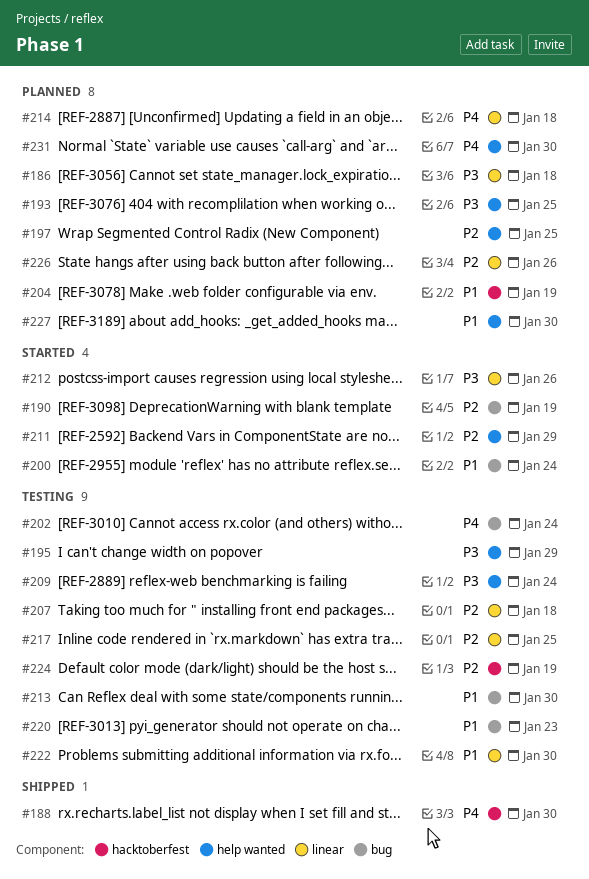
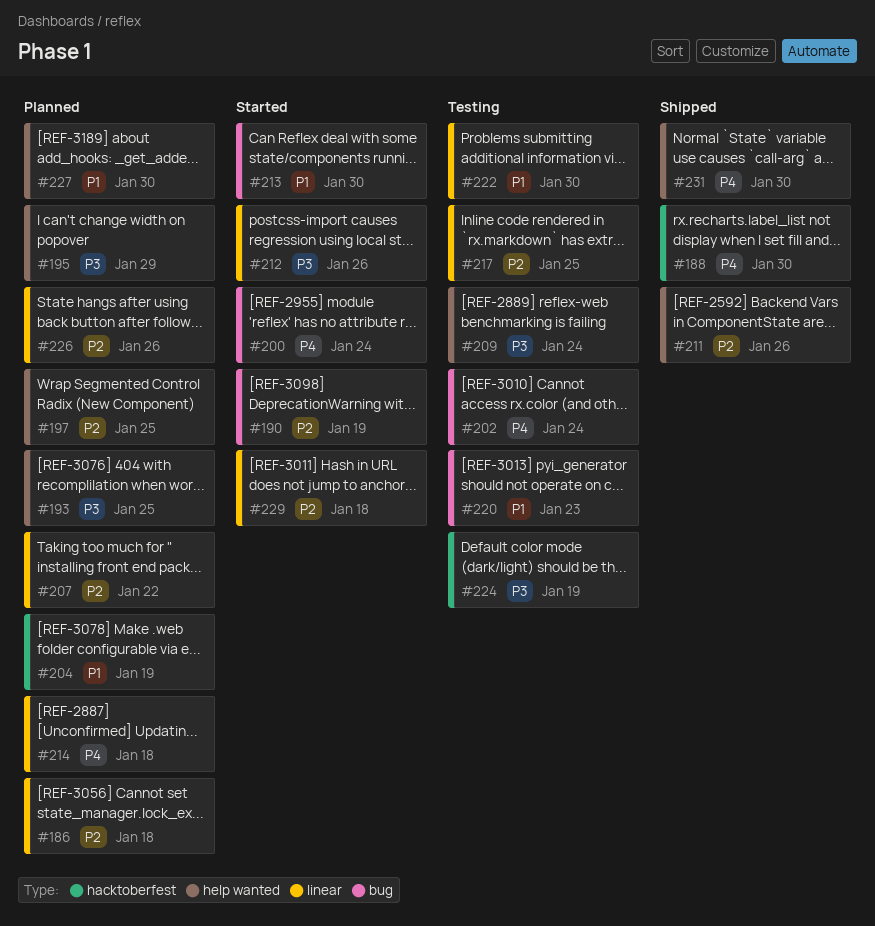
#186, priority: P3 -> P2
#195, status: Testing -> Planned
#200, priority: P1 -> P4
#207, status: Testing -> Planned
#207, due: Jan 18 -> Jan 22
#211, status: Started -> Shipped
#211, due: Jan 29 -> Jan 26
#213, status: Testing -> Started
#224, priority: P2 -> P3
#229: none -> present
#231, status: Planned -> Shipped

